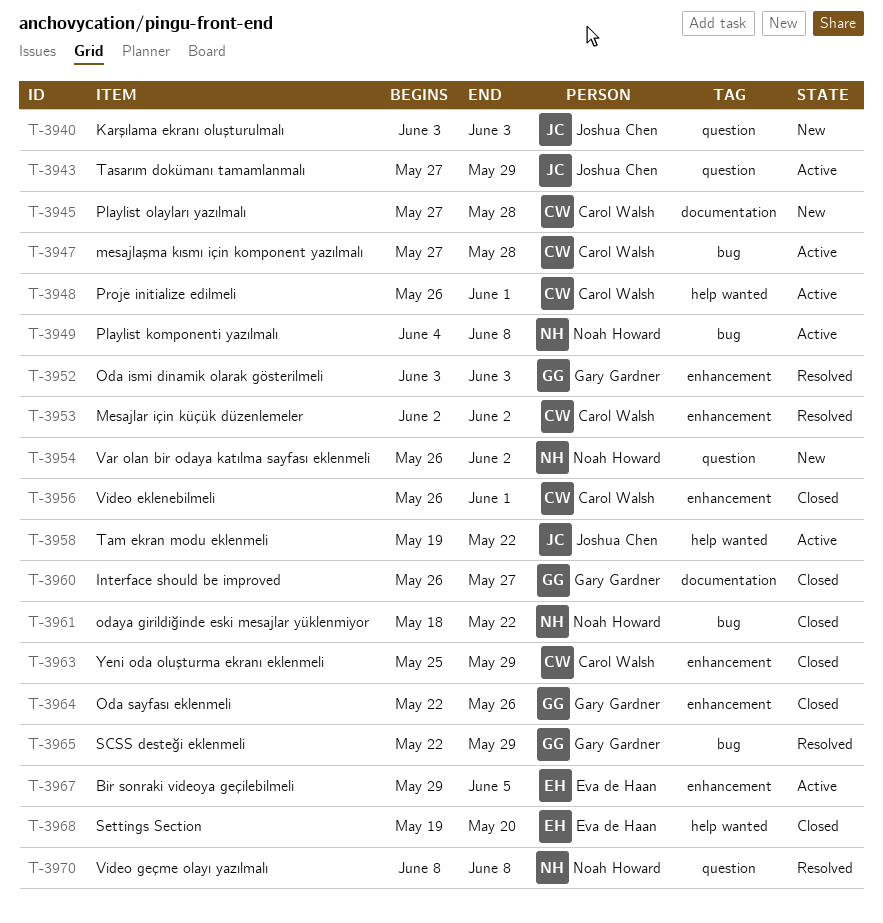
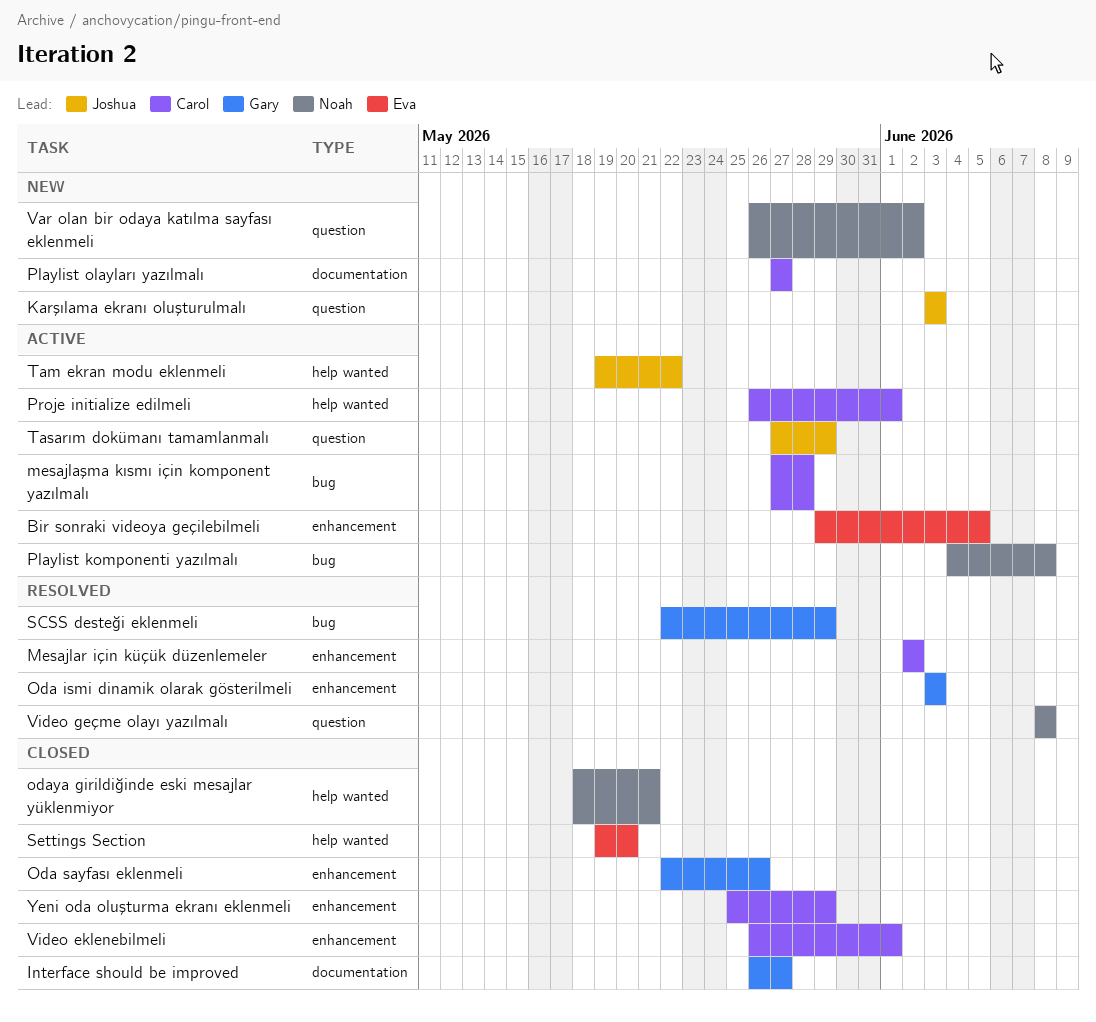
odaya girildiğinde eski mesajlar yüklenmiyor, label: bug -> help wanted
odaya girildiğinde eski mesajlar yüklenmiyor, due: May 22 -> May 21
Playlist olayları yazılmalı, due: May 28 -> May 27

